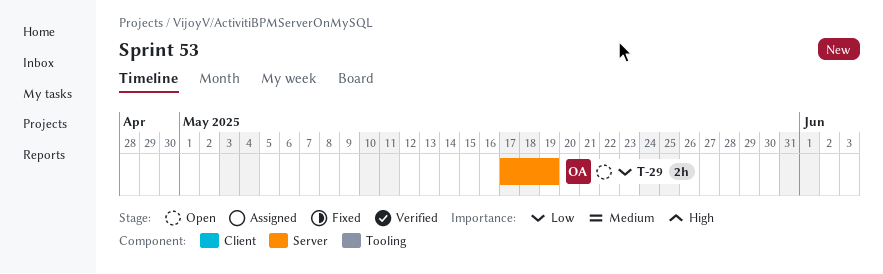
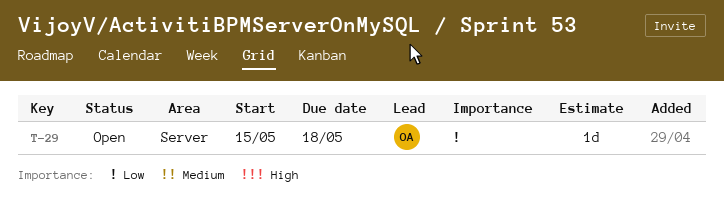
T-29, estimate: 2h -> 1d
T-29, start: May 17 -> May 15
T-29, due: May 19 -> May 18

